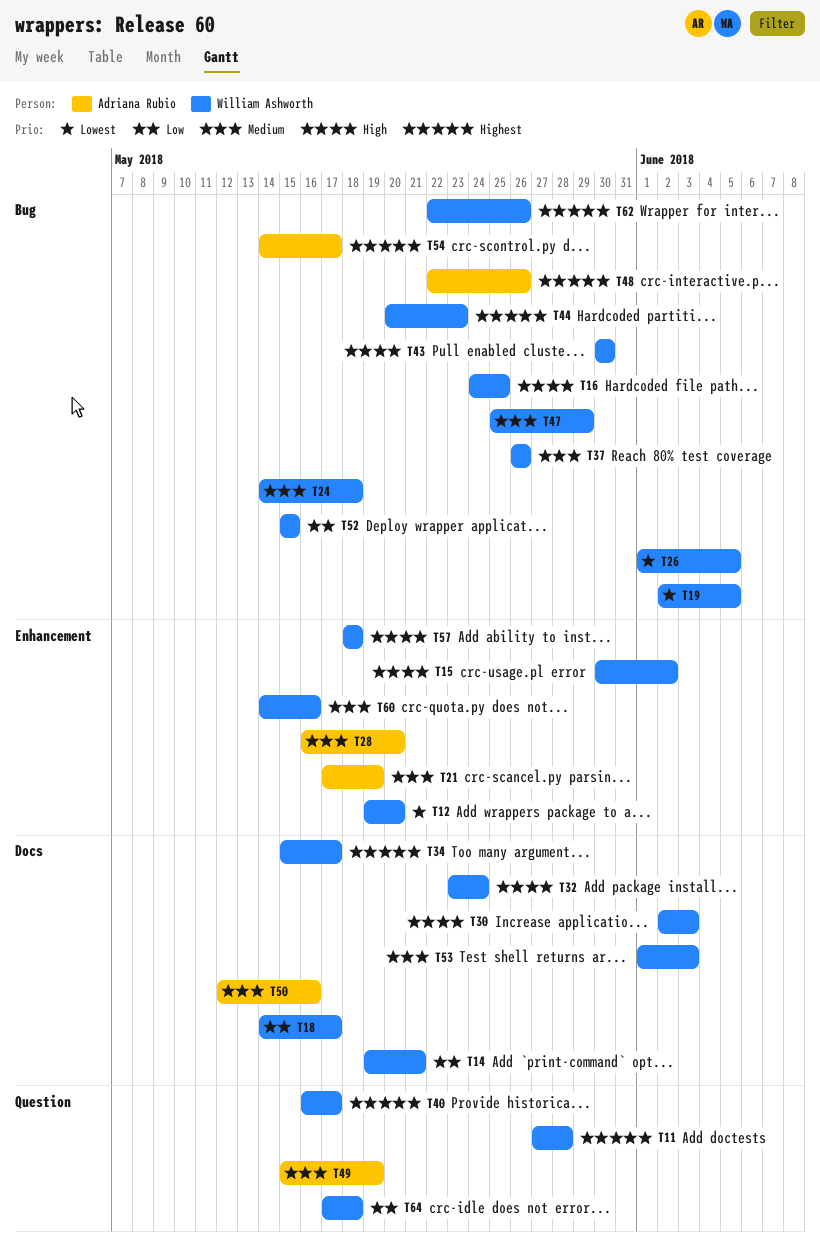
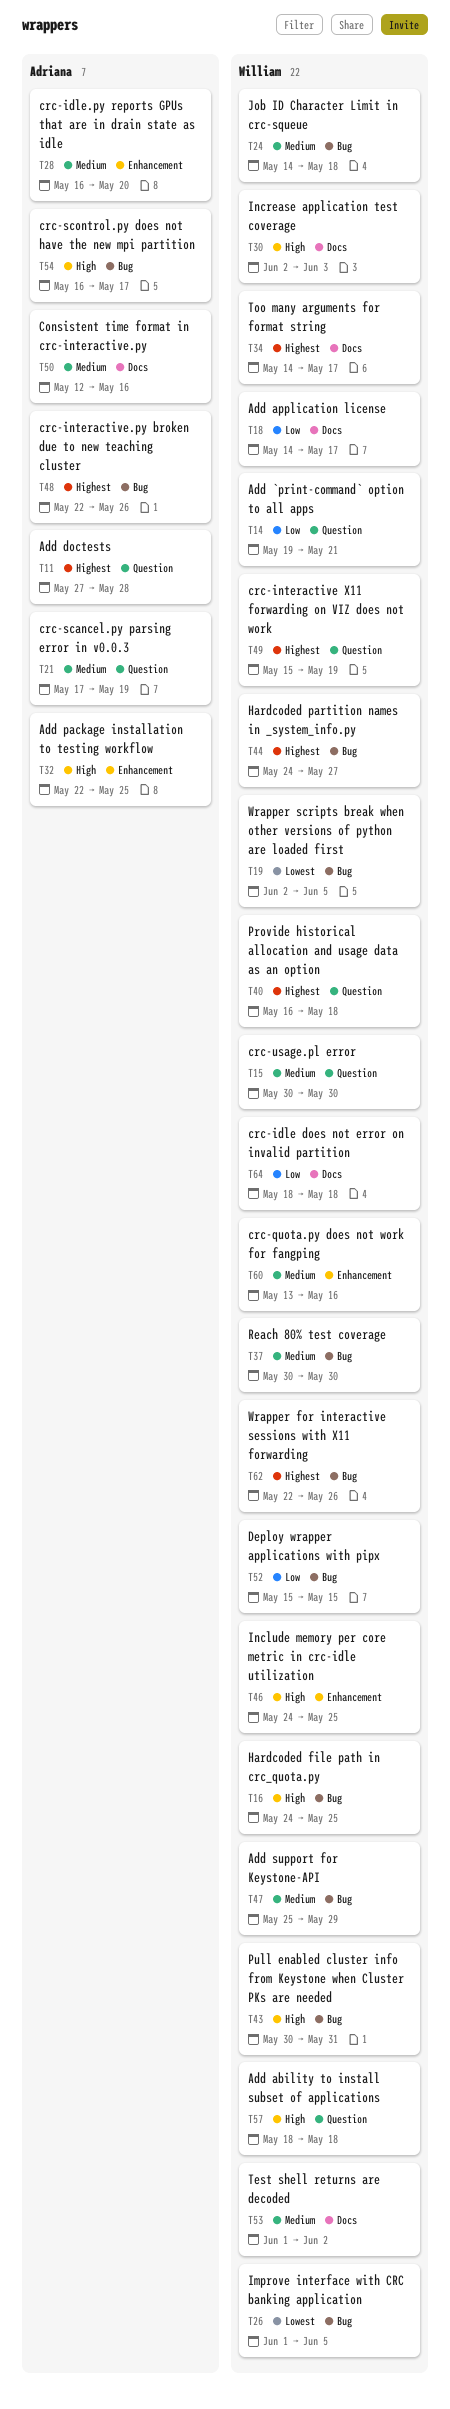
T11, owner: William Ashworth -> Adriana Rubio
T12: present -> none
T14, label: Docs -> Question
T15, priority: High -> Medium
T15, label: Enhancement -> Question
T15, due: Jun 2 -> May 30
T21, label: Enhancement -> Question
T32, owner: William Ashworth -> Adriana Rubio
T32, label: Docs -> Enhancement
T32, start: May 23 -> May 22
T32, due: May 24 -> May 25
T34, start: May 15 -> May 14
T37, start: May 26 -> May 30
T37, due: May 26 -> May 30
T40, due: May 17 -> May 18
T43, due: May 30 -> May 31
T44, start: May 20 -> May 24
T44, due: May 23 -> May 27
T46: none -> present
T49, owner: Adriana Rubio -> William Ashworth
T49, priority: Medium -> Highest
T53, due: Jun 3 -> Jun 2
T54, priority: Highest -> High
T54, start: May 14 -> May 16
T57, label: Enhancement -> Question
T60, start: May 14 -> May 13
T64, label: Question -> Docs
T64, start: May 17 -> May 18

